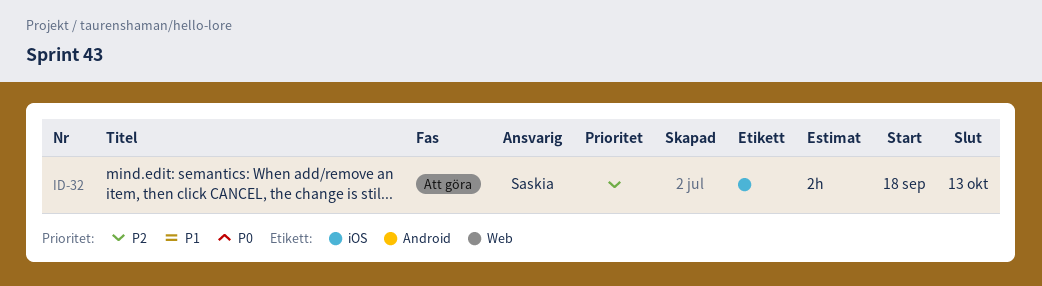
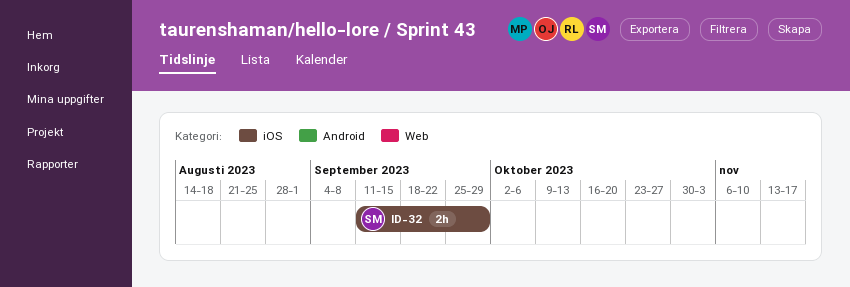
ID-32, start: Sep 18 -> Sep 11
ID-32, due: Oct 13 -> Sep 29

